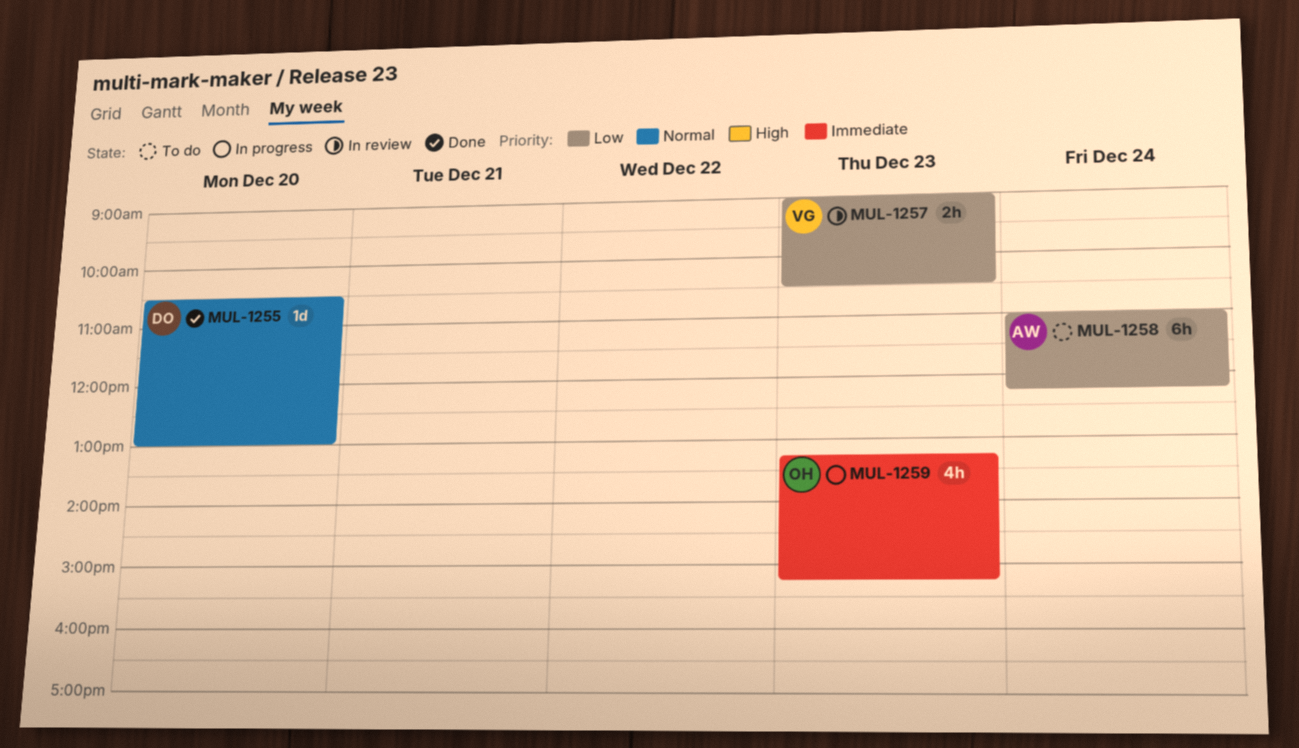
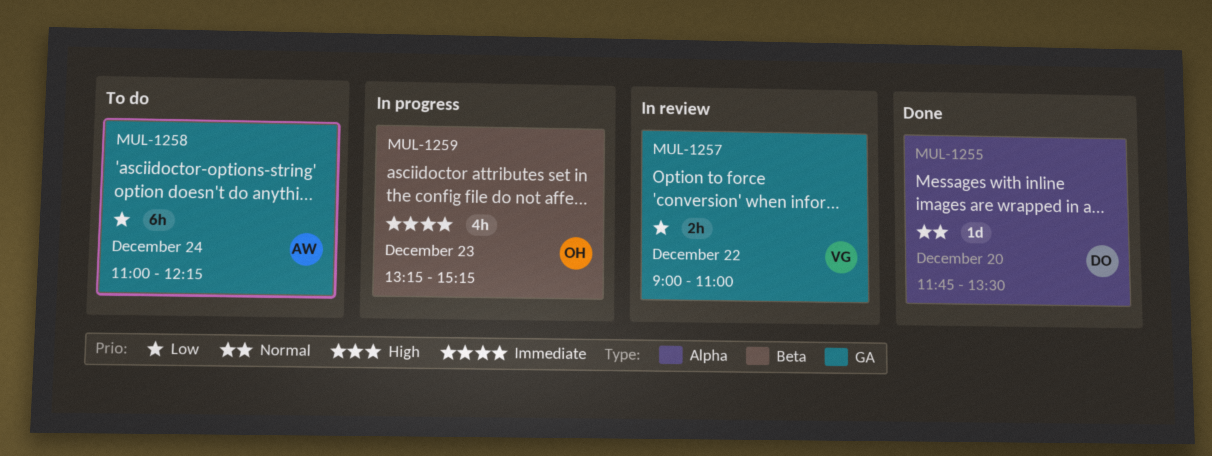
MUL-1255, begins: 10:30 -> 11:45
MUL-1255, ends: 13:00 -> 13:30
MUL-1257, day: Dec 23 -> Dec 22
MUL-1257, ends: 10:30 -> 11:00

